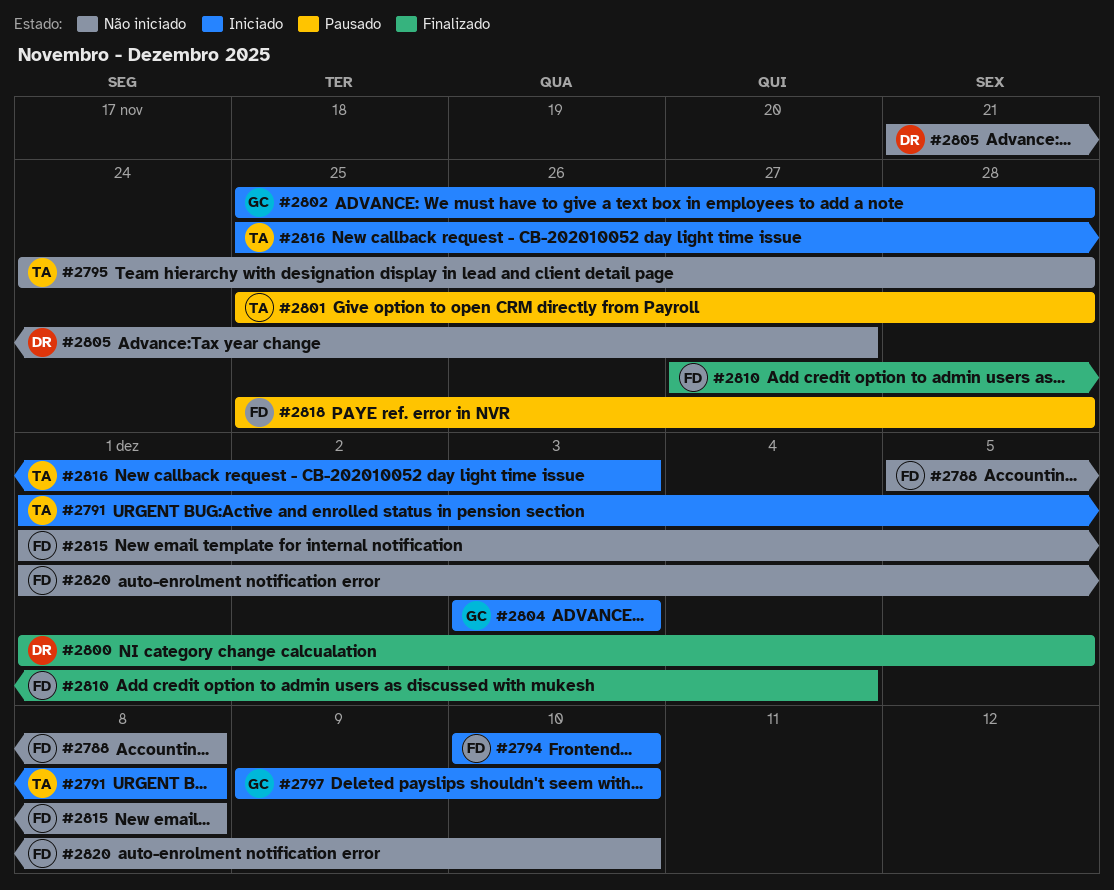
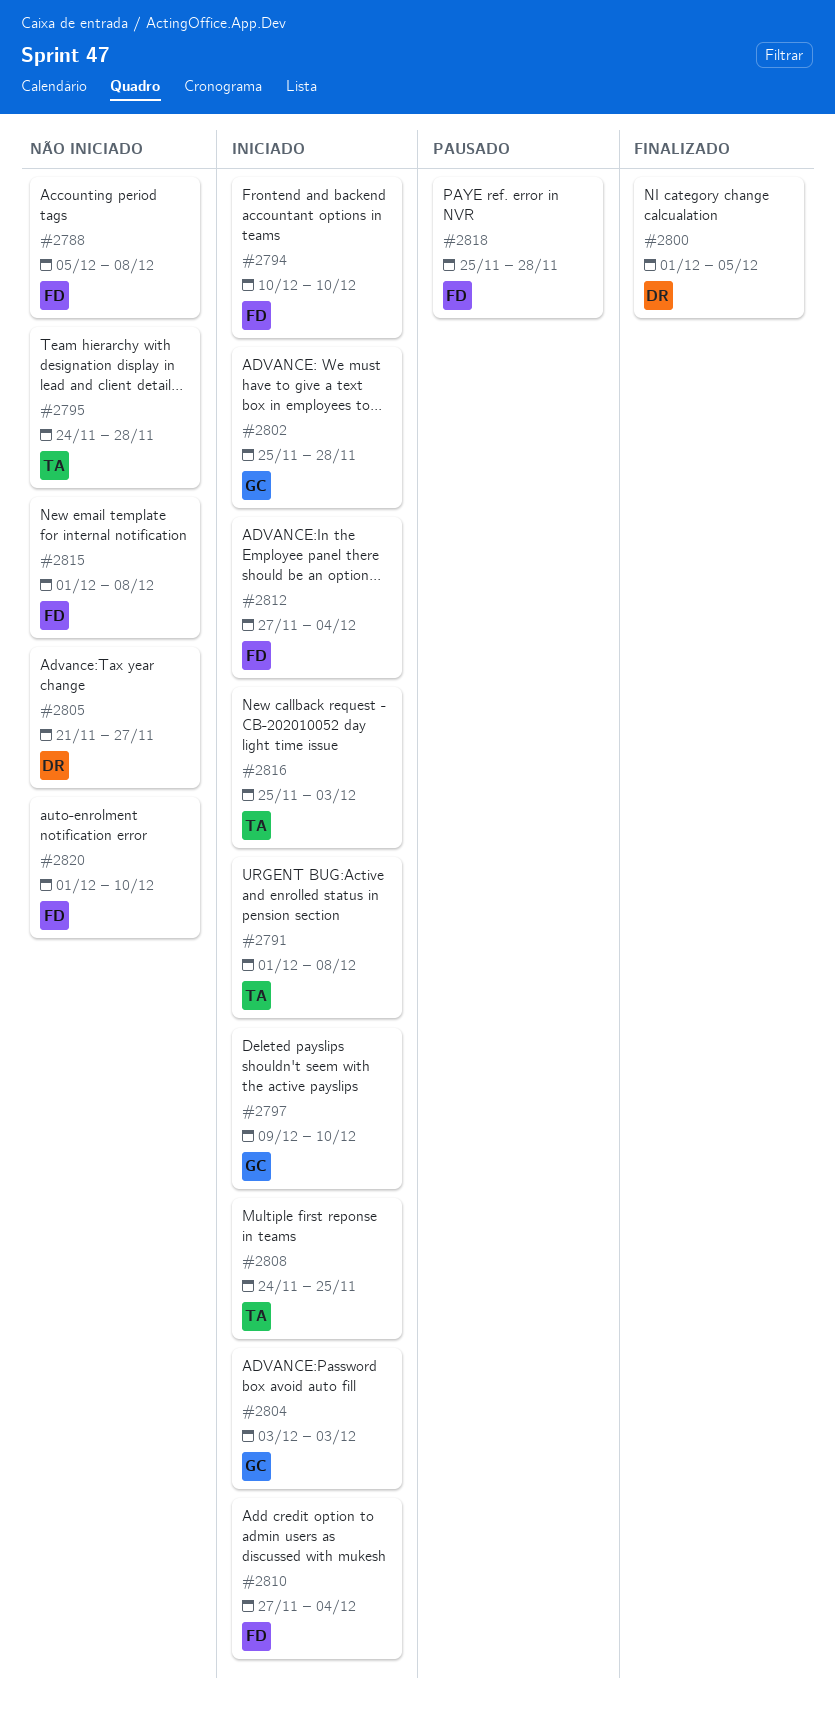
#2801: present -> none
#2808: none -> present
#2810, status: Finalizado -> Iniciado
#2812: none -> present

